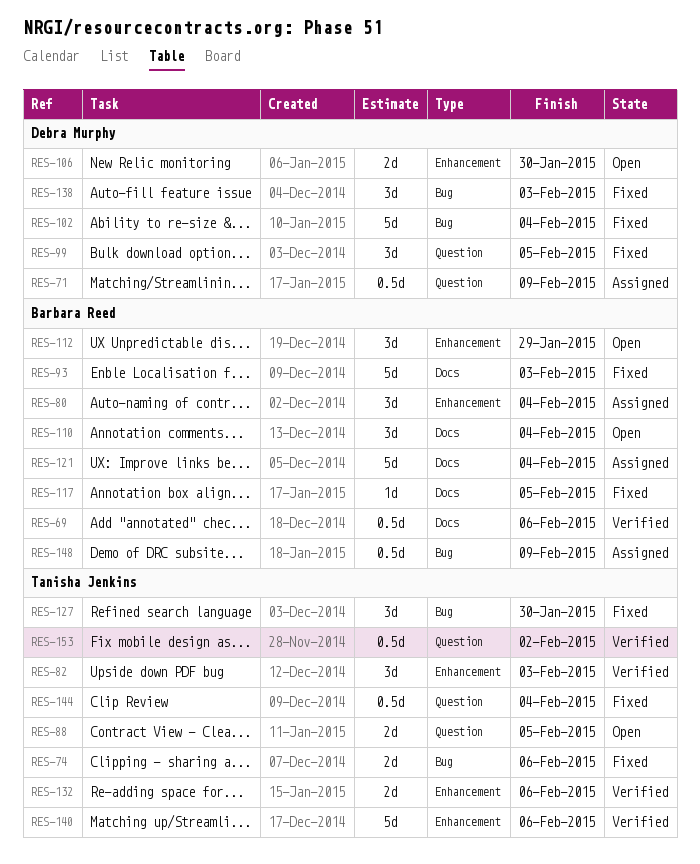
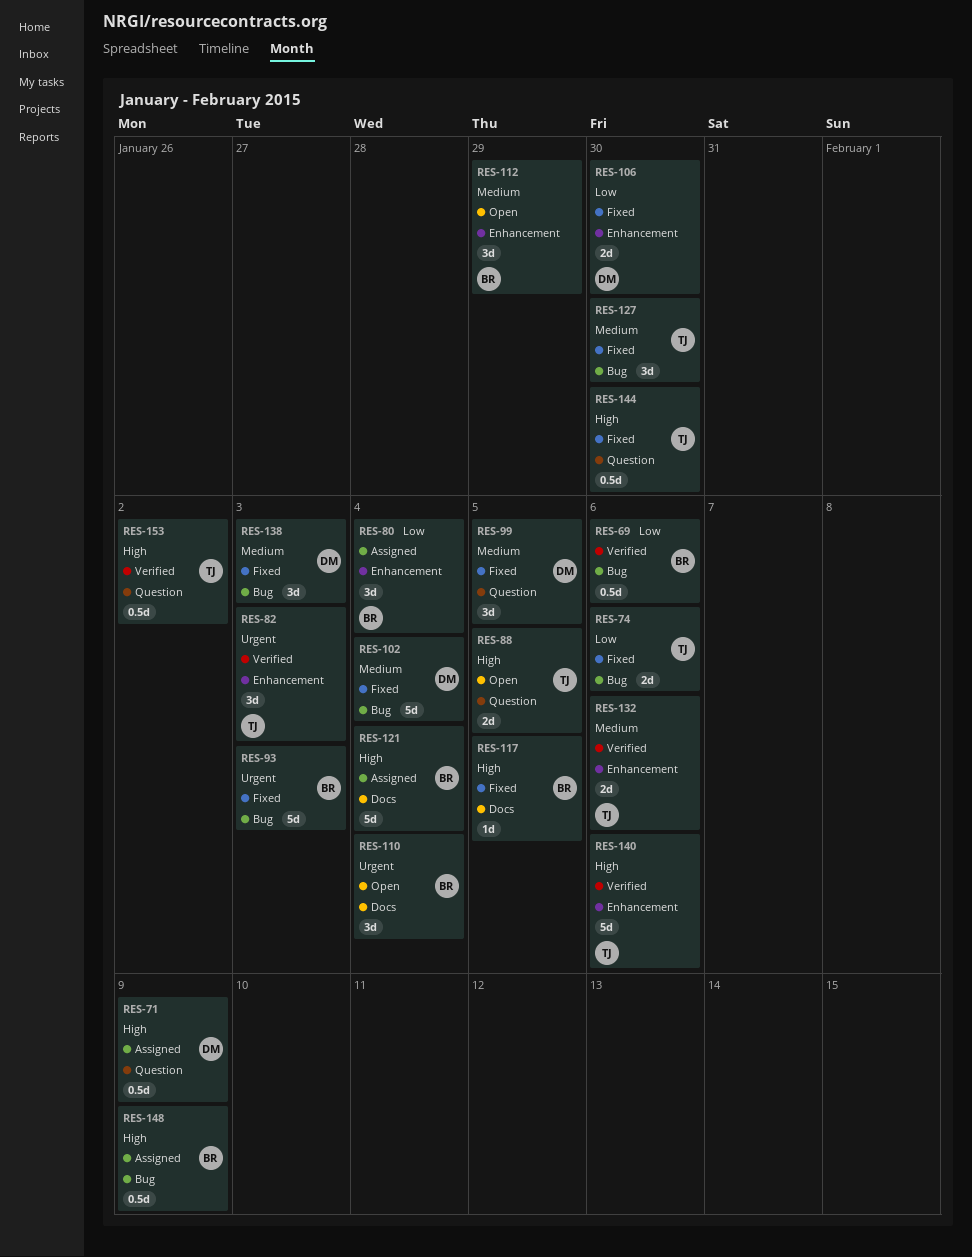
RES-69, label: Docs -> Bug
RES-93, label: Docs -> Bug
RES-106, status: Open -> Fixed
RES-144, due: Feb 4 -> Jan 30

